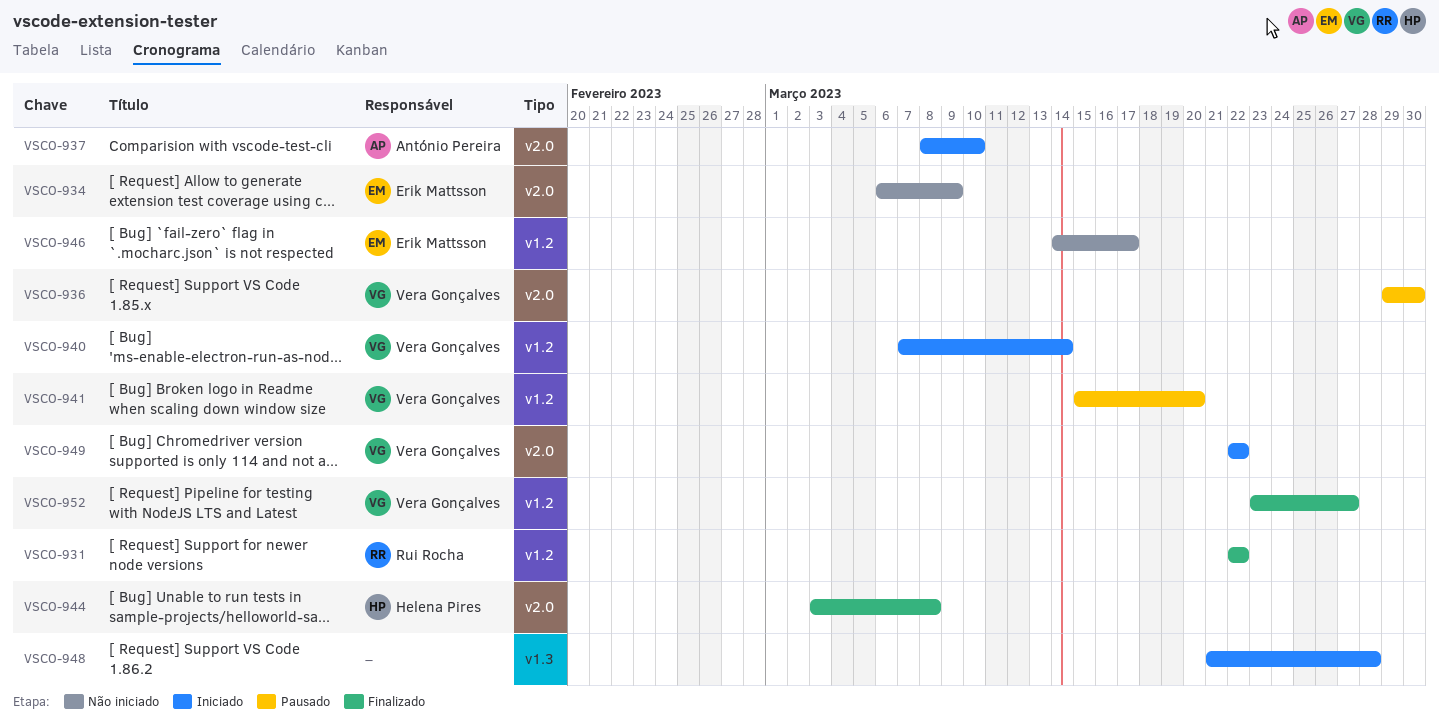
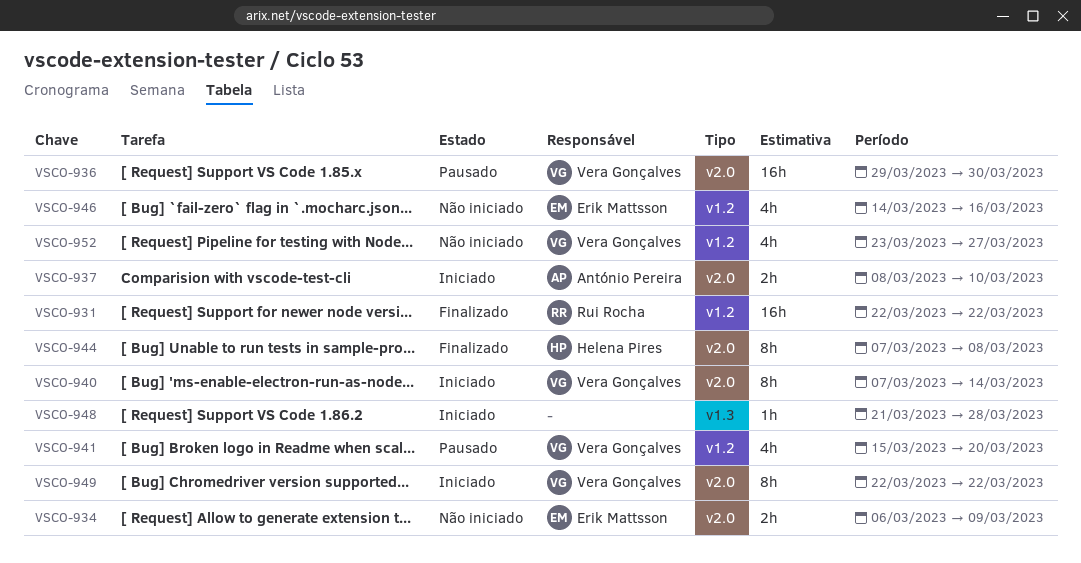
VSCO-940, label: v1.2 -> v2.0
VSCO-944, start: Mar 3 -> Mar 7
VSCO-946, due: Mar 17 -> Mar 16
VSCO-952, status: Finalizado -> Não iniciado

